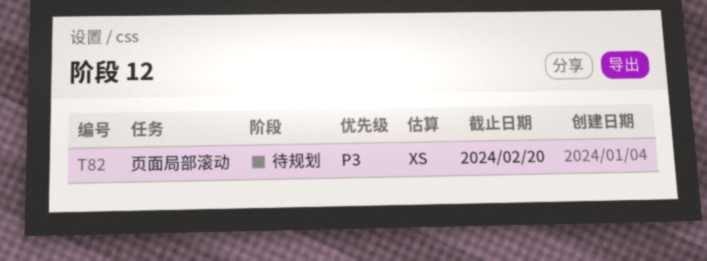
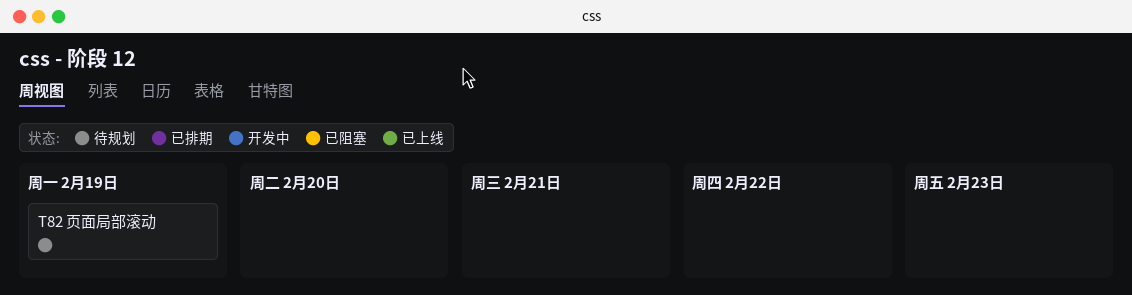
T82, due: Feb 20 -> Feb 19

